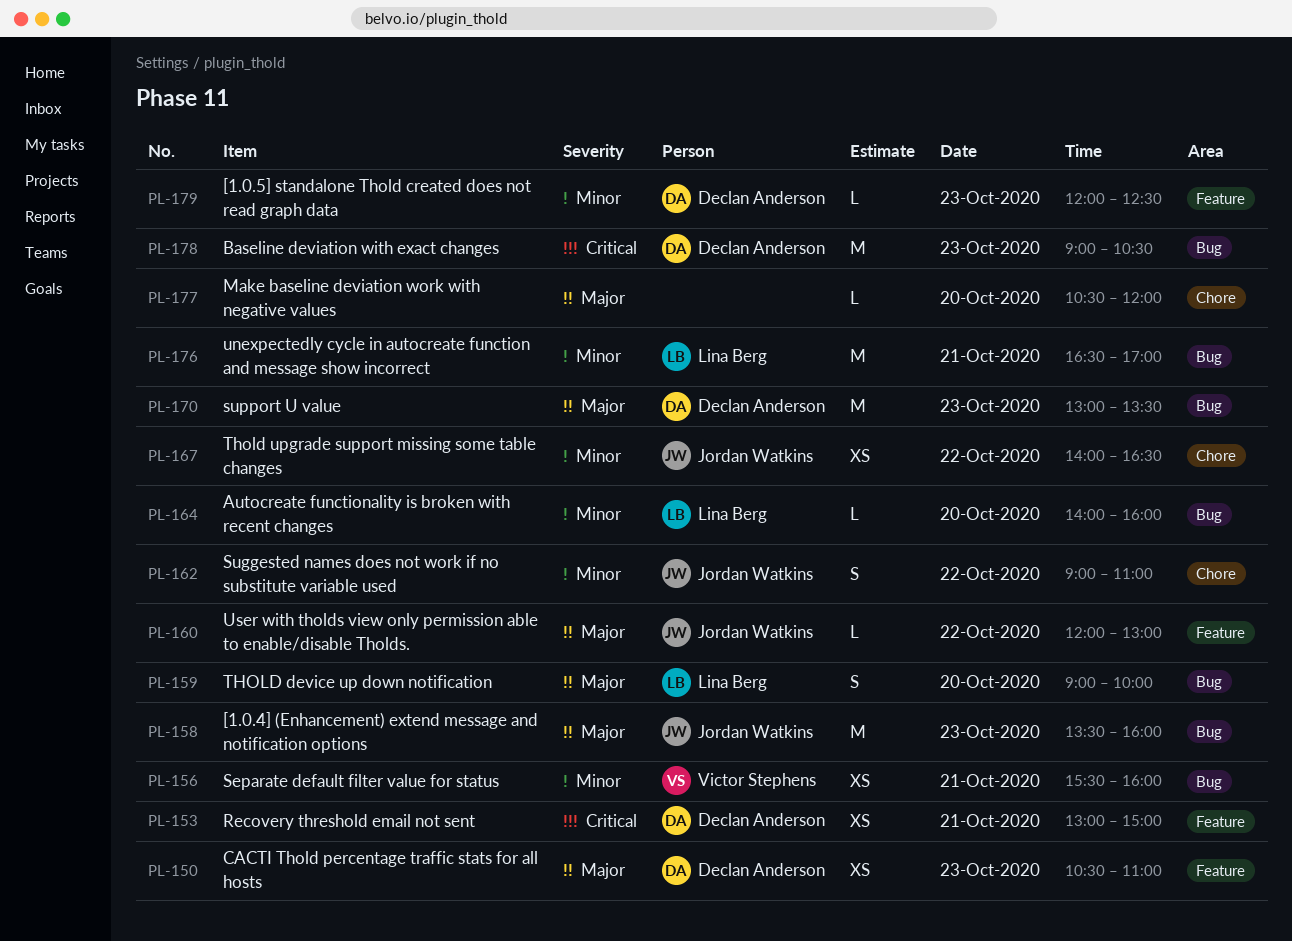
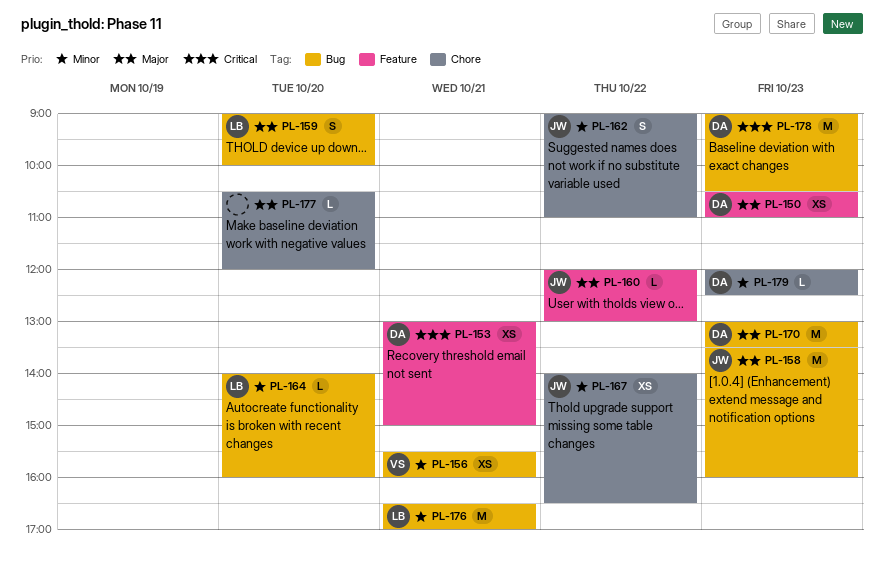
PL-179, label: Feature -> Chore

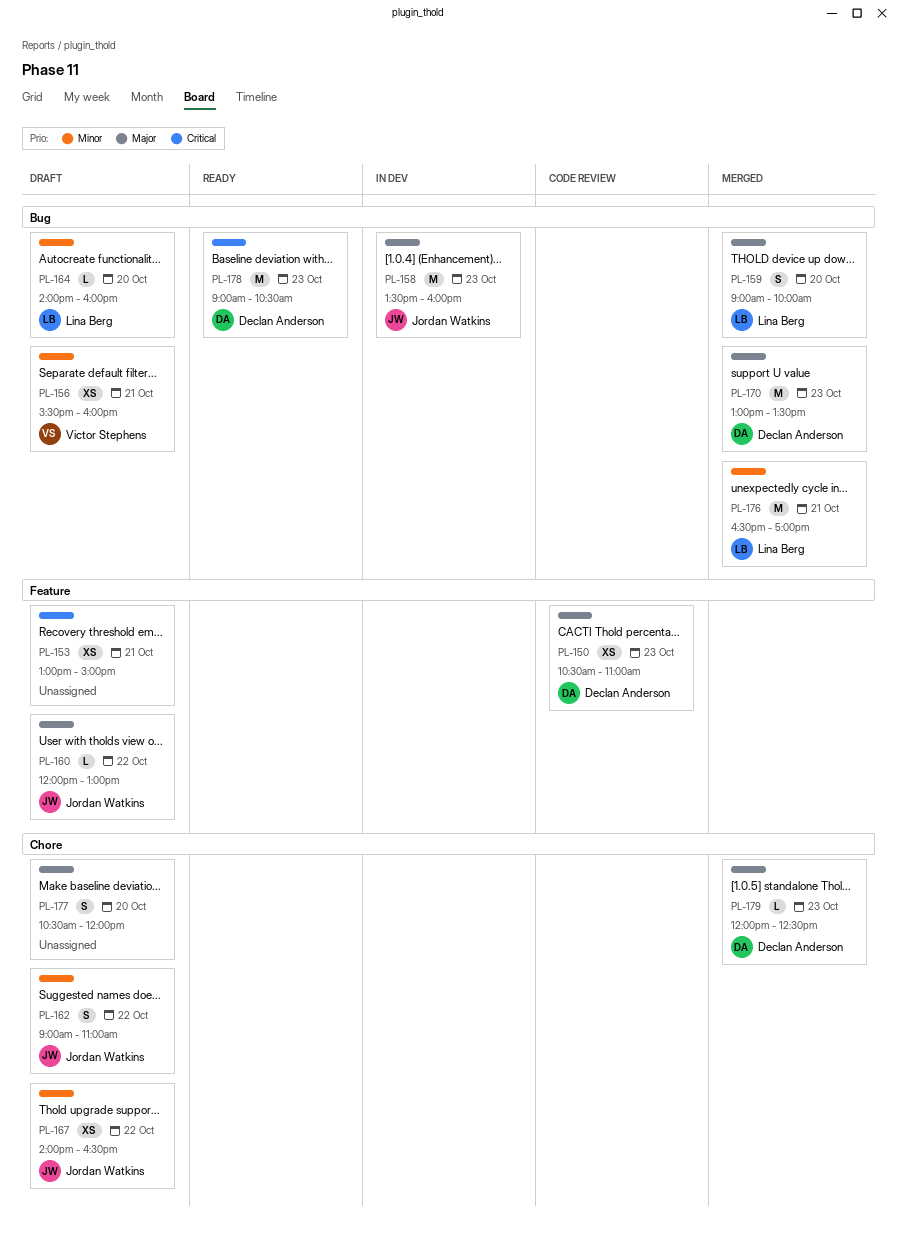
PL-153, owner: Declan Anderson -> none
PL-177, estimate: L -> S
PL-179, priority: Minor -> Major

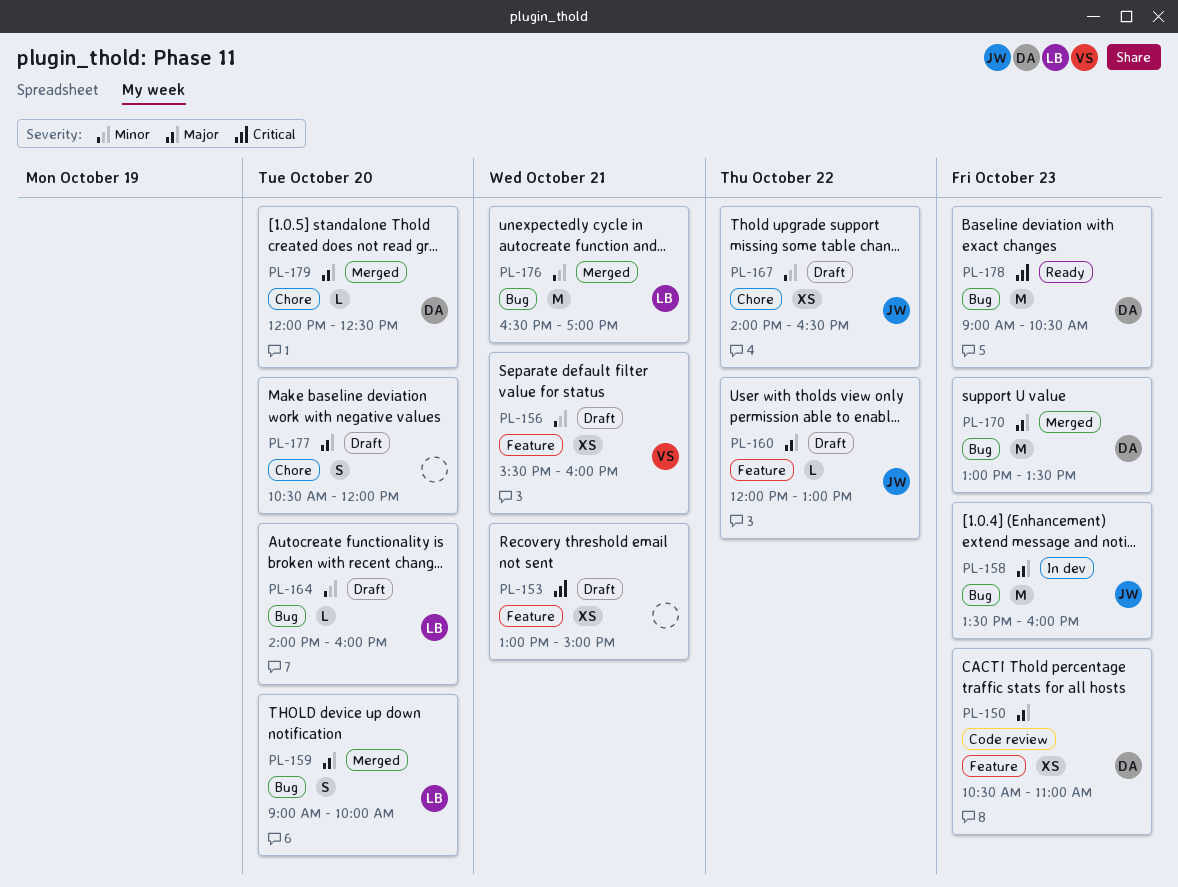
PL-156, label: Bug -> Feature
PL-162: present -> none
PL-179, day: Oct 23 -> Oct 20

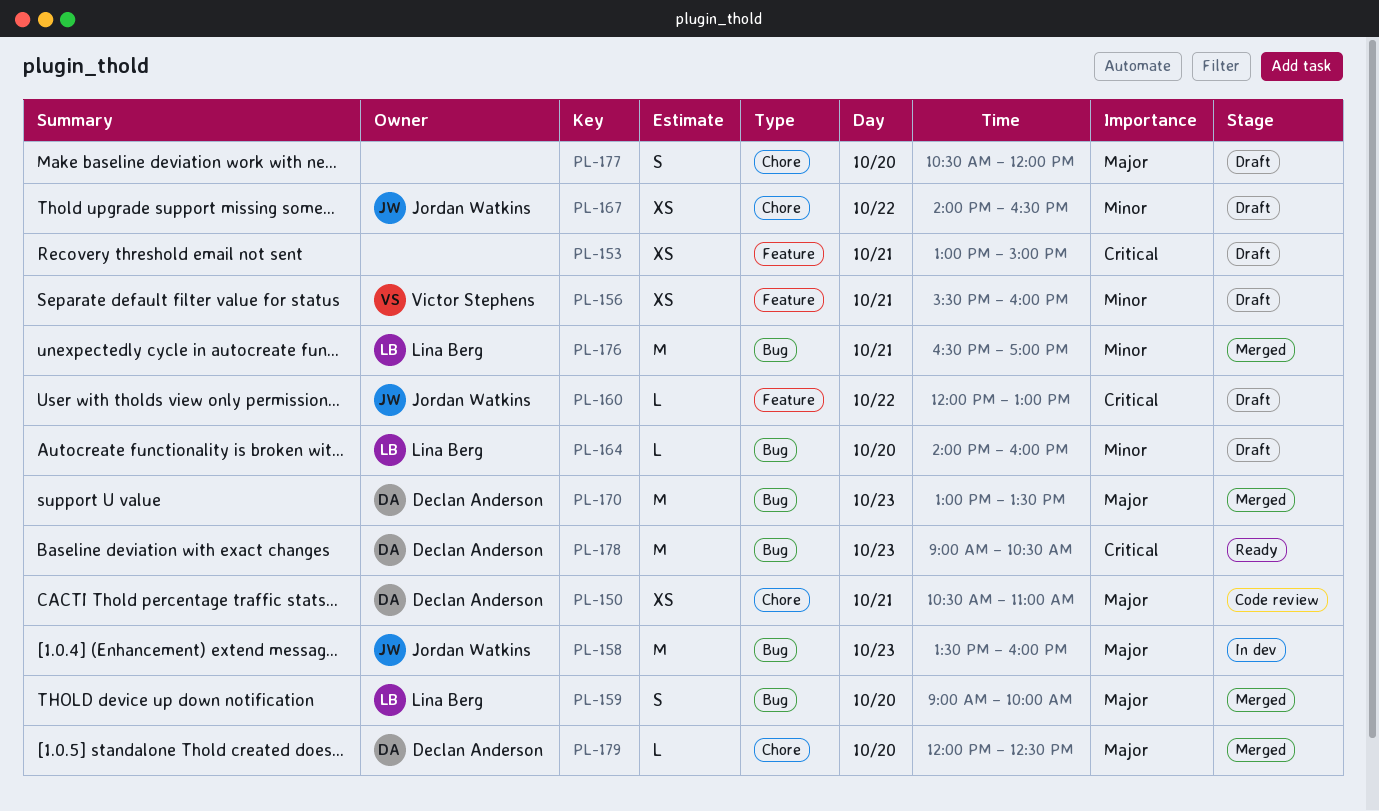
PL-150, label: Feature -> Chore
PL-150, day: Oct 23 -> Oct 21
PL-160, priority: Major -> Critical

